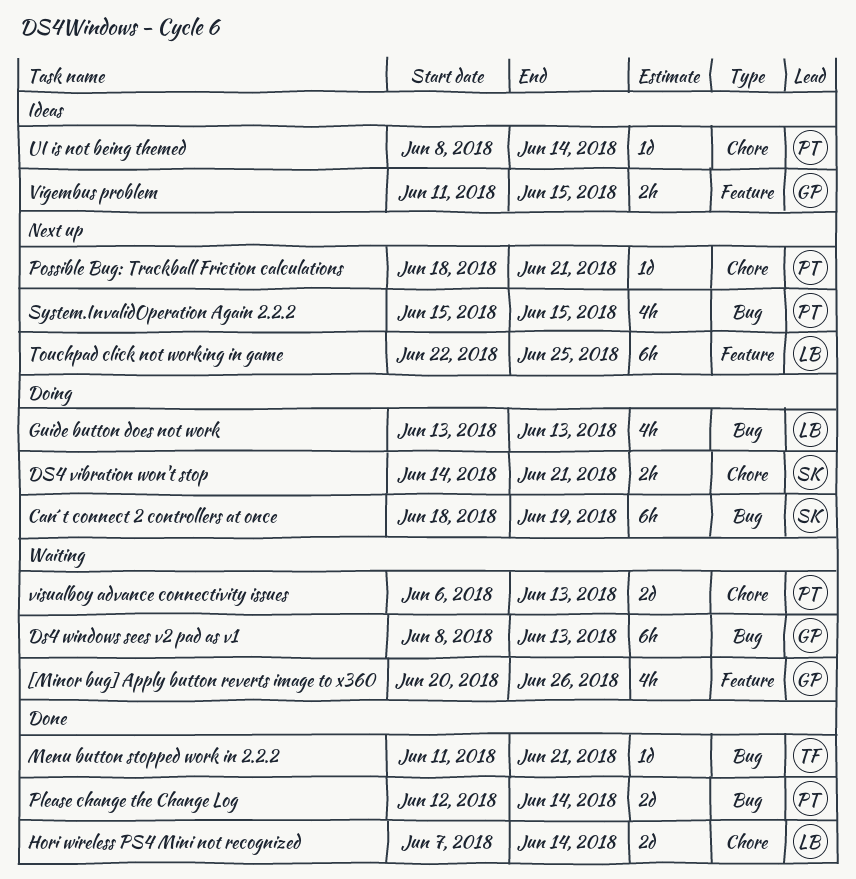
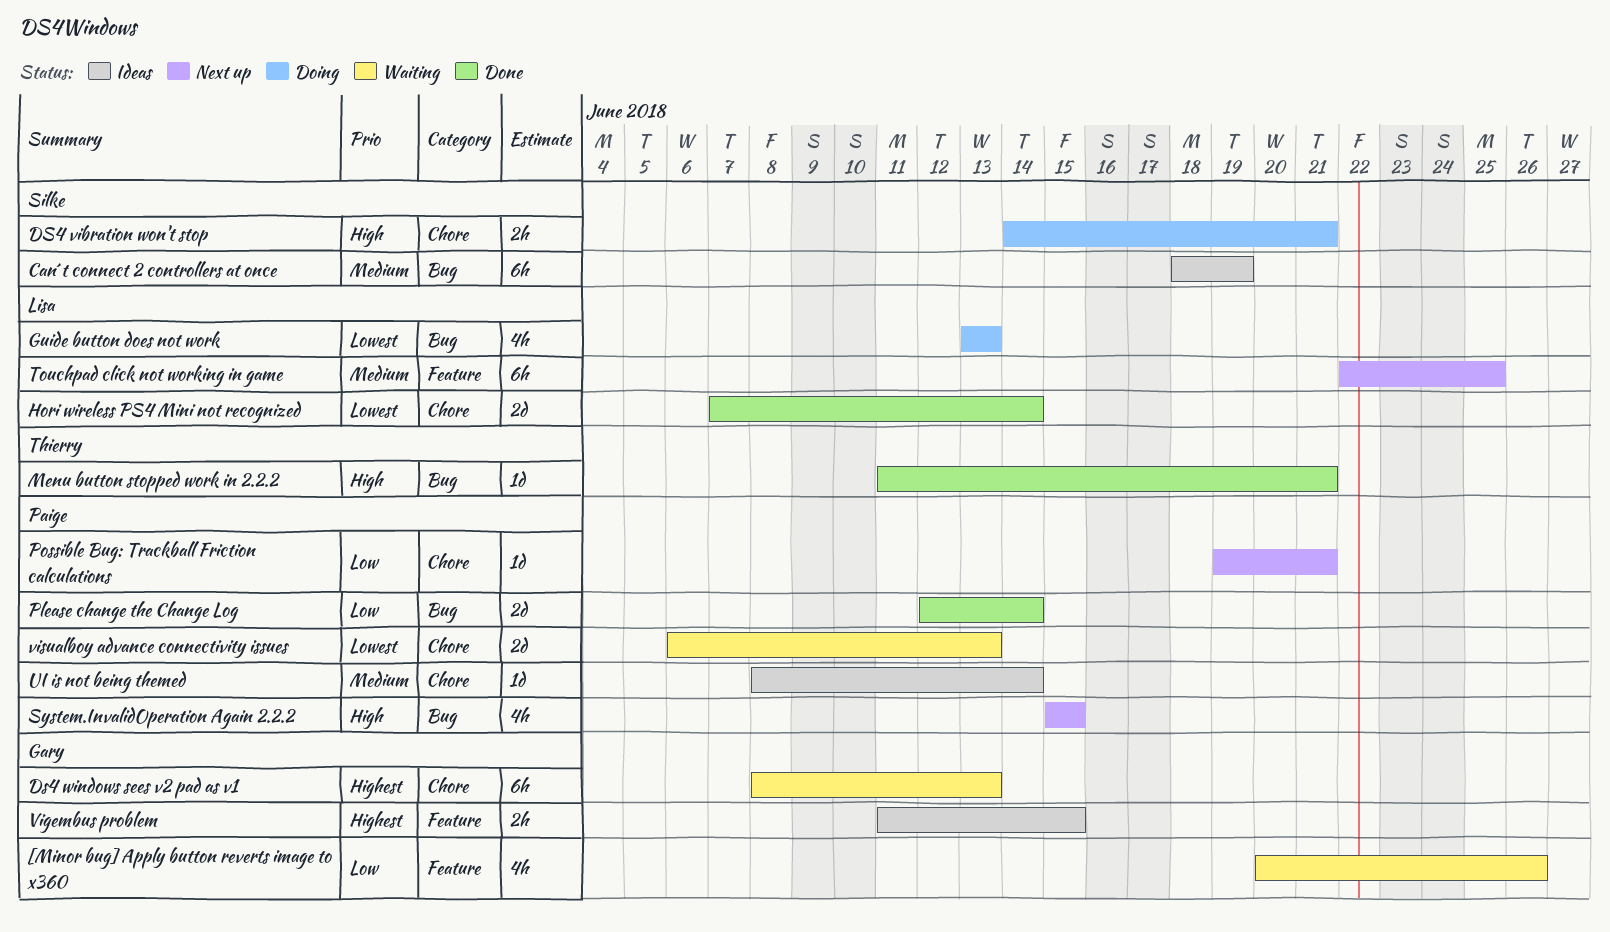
Can´t connect 2 controllers at once, status: Doing -> Ideas
Ds4 windows sees v2 pad as v1, label: Bug -> Chore
Possible Bug: Trackball Friction calculations, start: Jun 18 -> Jun 19

